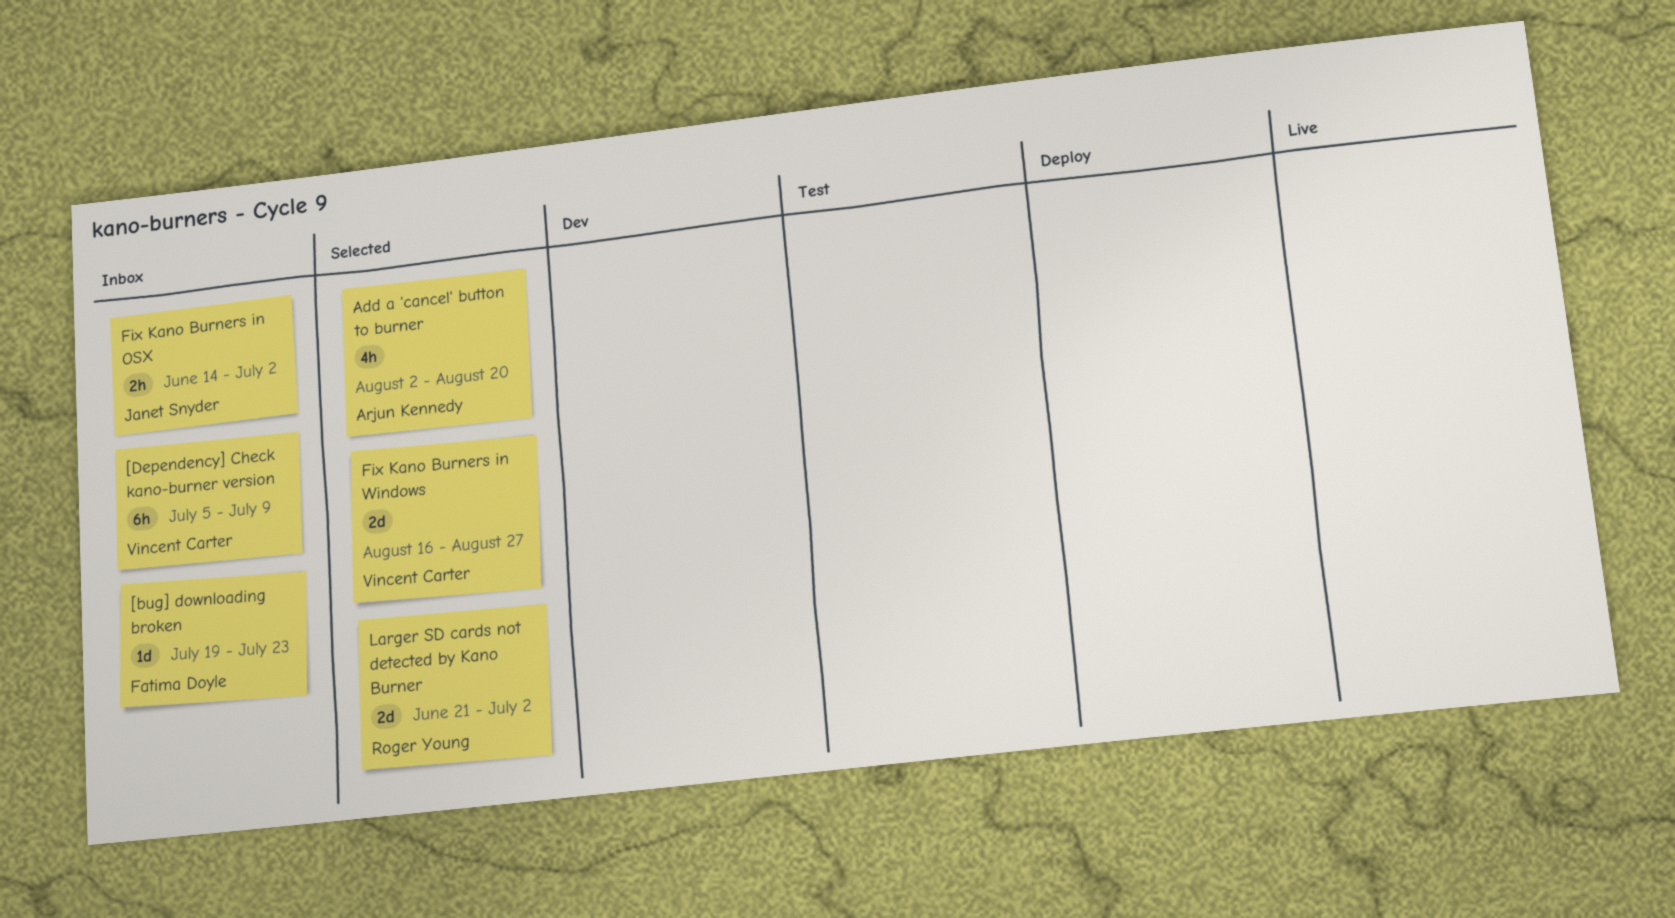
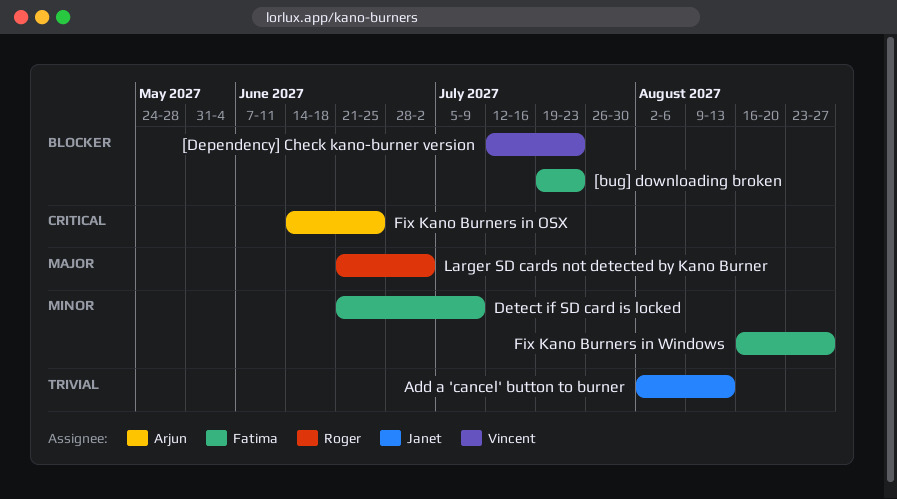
[Dependency] Check kano-burner version, start: Jul 5 -> Jul 12
[Dependency] Check kano-burner version, due: Jul 9 -> Jul 23
Add a 'cancel' button to burner, owner: Arjun Kennedy -> Janet Snyder
Add a 'cancel' button to burner, due: Aug 20 -> Aug 13
Detect if SD card is locked: none -> present
Fix Kano Burners in OSX, owner: Janet Snyder -> Arjun Kennedy
Fix Kano Burners in OSX, due: Jul 2 -> Jun 25
Fix Kano Burners in Windows, owner: Vincent Carter -> Fatima Doyle

